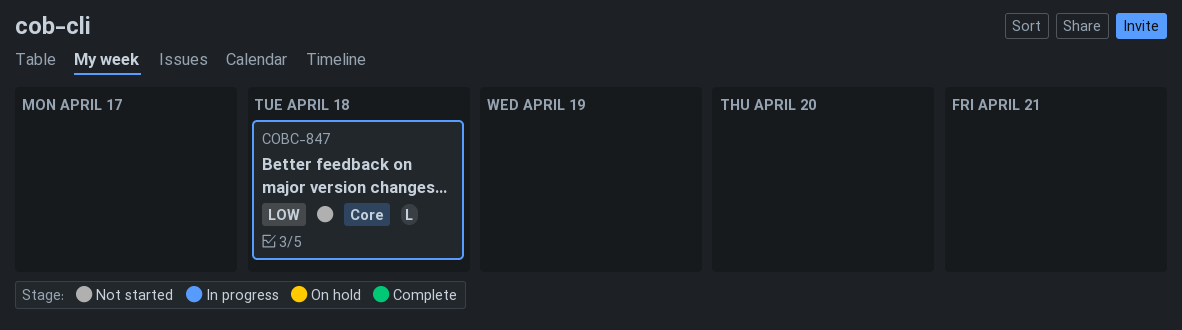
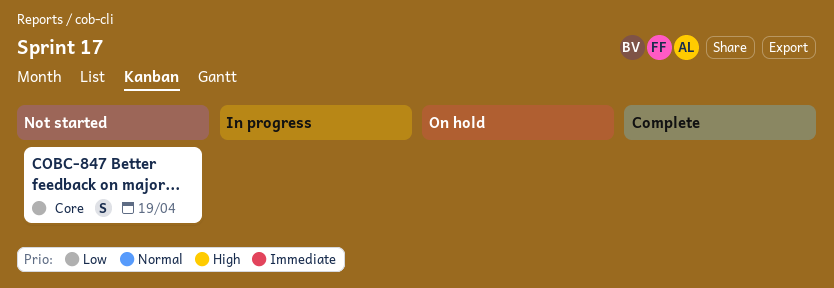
COBC-847, estimate: L -> S
COBC-847, due: Apr 18 -> Apr 19

